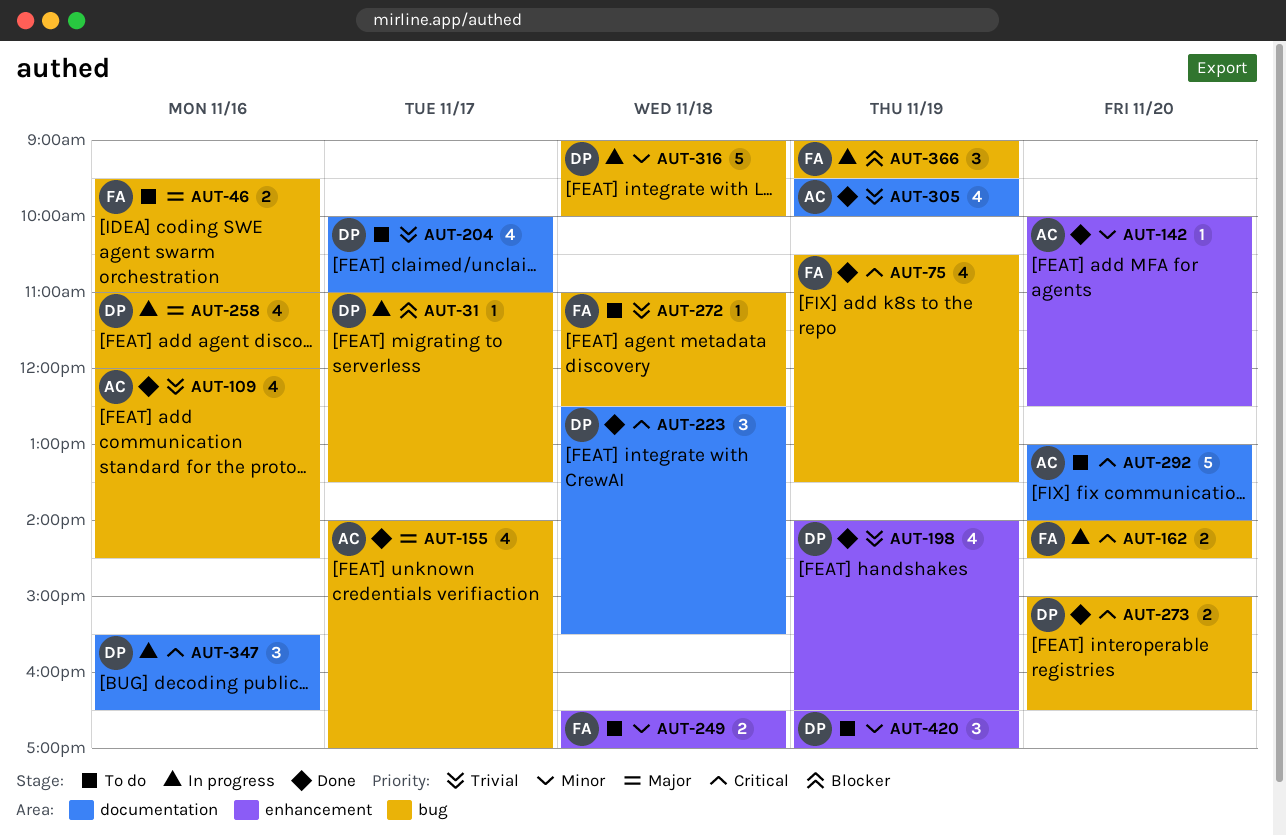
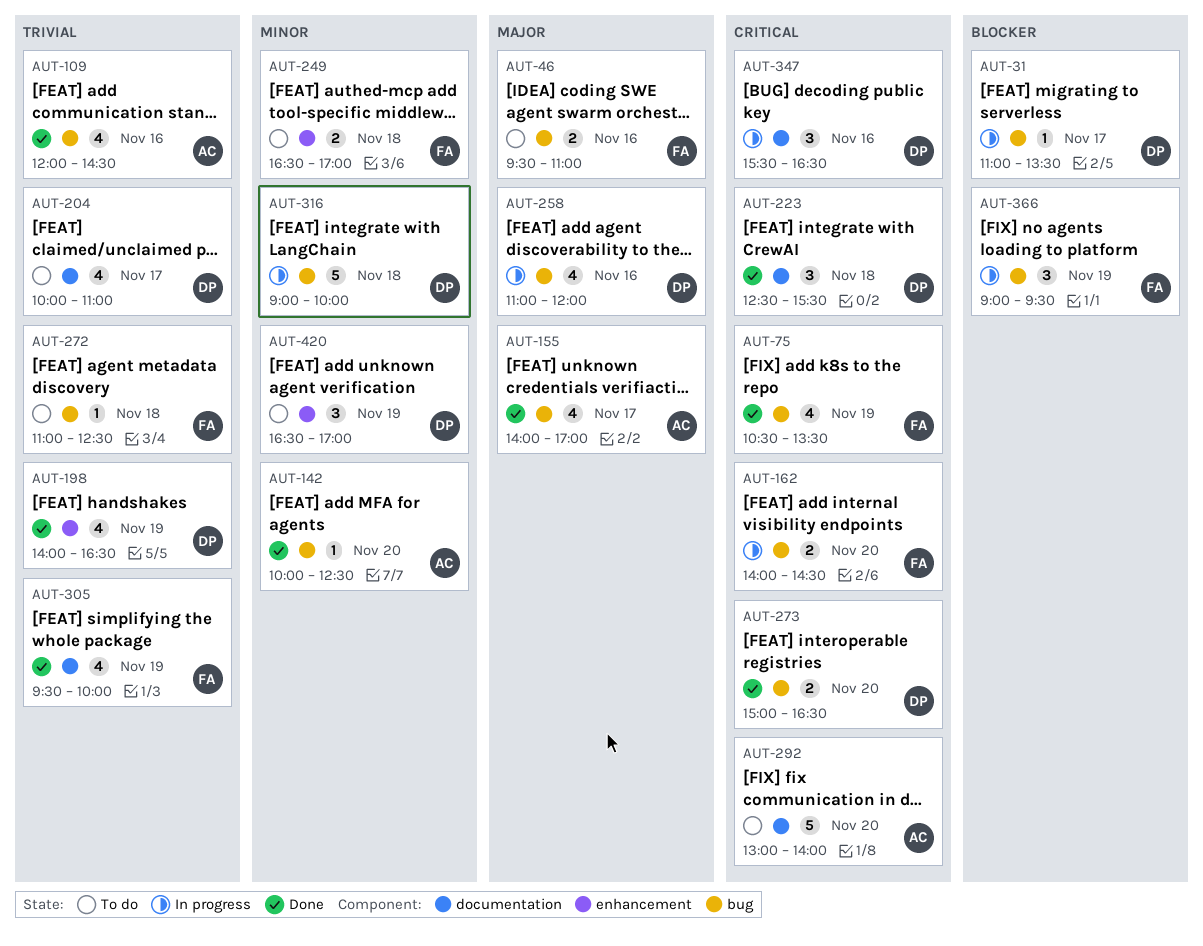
AUT-142, label: enhancement -> bug
AUT-305, owner: AC -> FA

